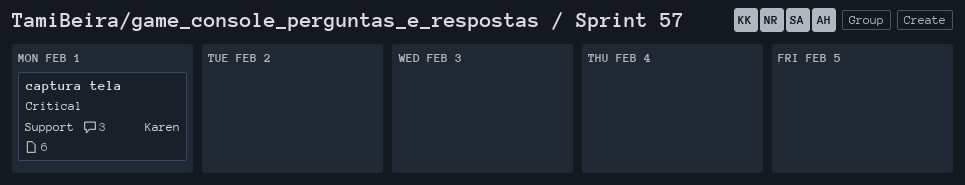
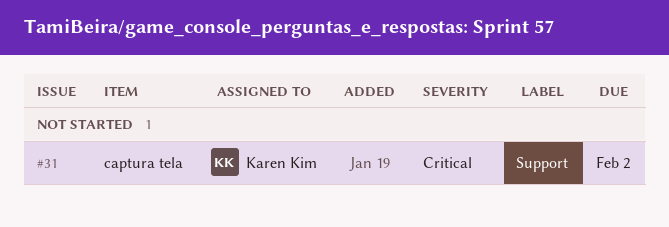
captura tela, due: Feb 1 -> Feb 2

